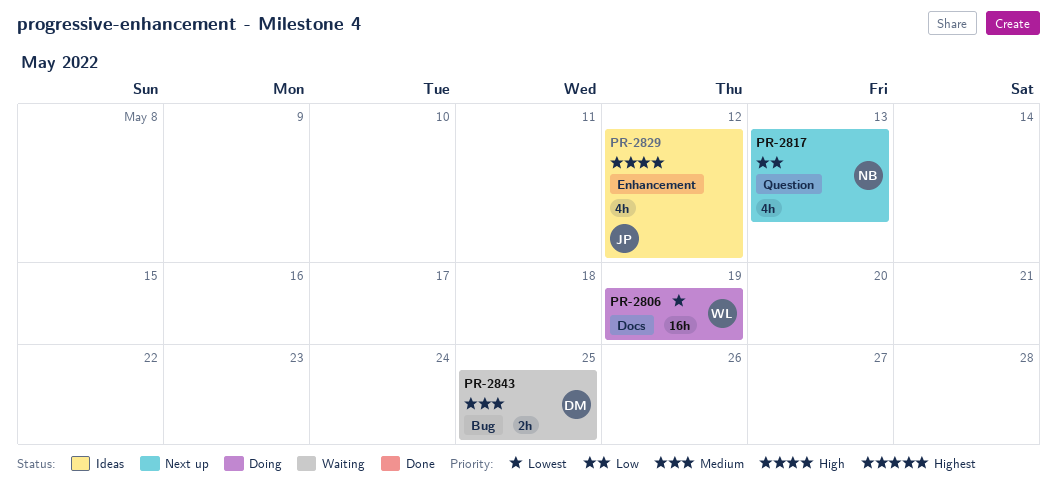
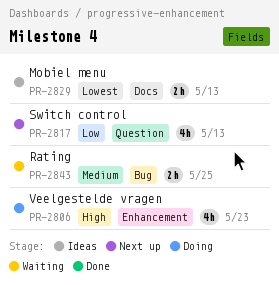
PR-2806, priority: Lowest -> High
PR-2806, label: Docs -> Enhancement
PR-2806, estimate: 16h -> 4h
PR-2806, due: May 19 -> May 23
PR-2829, priority: High -> Lowest
PR-2829, label: Enhancement -> Docs
PR-2829, estimate: 4h -> 2h
PR-2829, due: May 12 -> May 13

